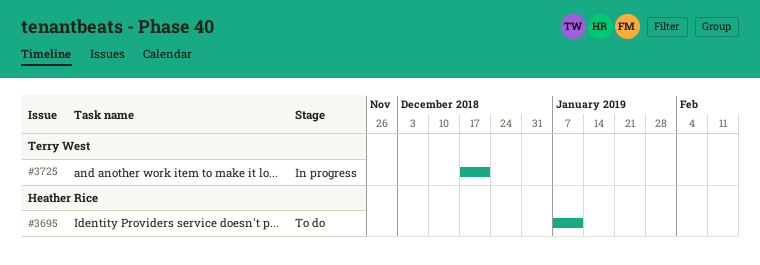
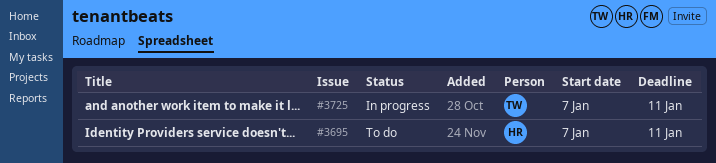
#3725, start: Dec 17 -> Jan 7
#3725, due: Dec 21 -> Jan 11

